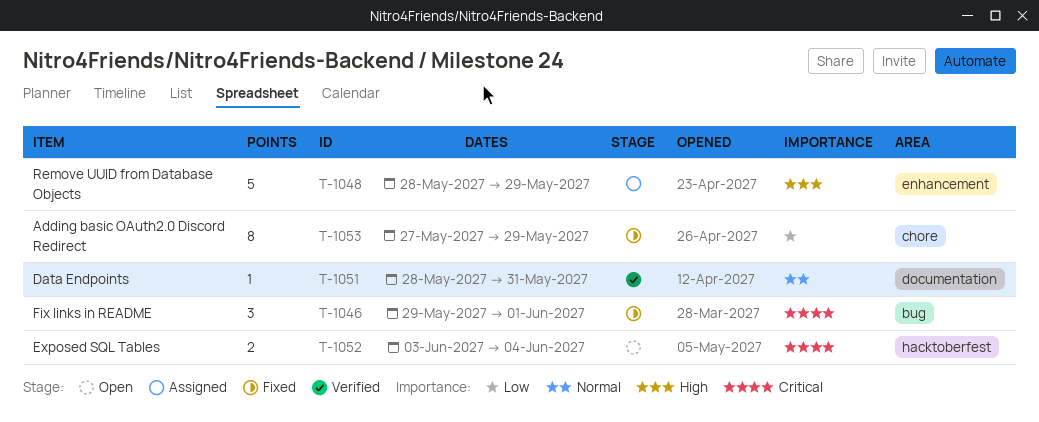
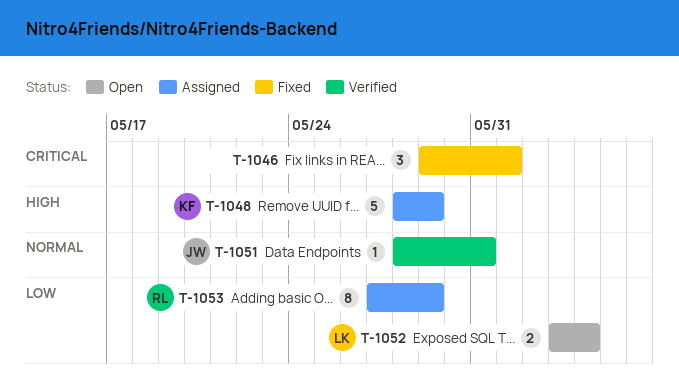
T-1052, priority: Critical -> Low
T-1053, status: Fixed -> Assigned

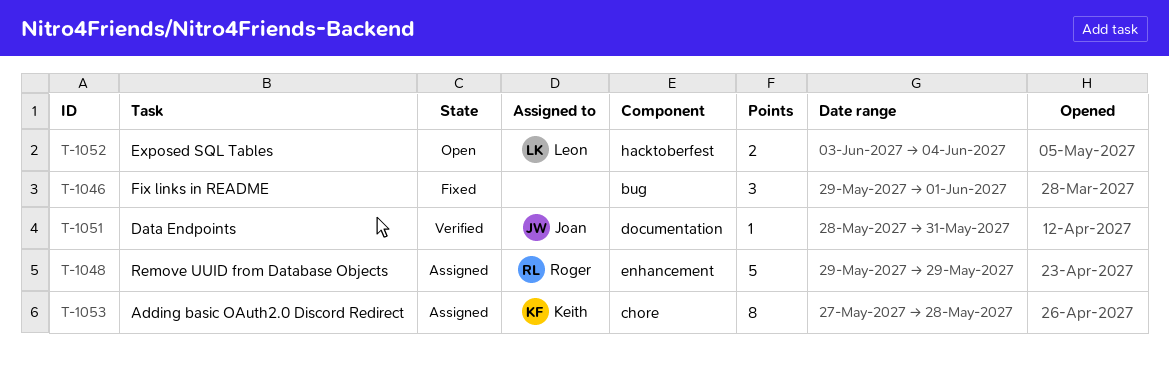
T-1048, owner: Keith -> Roger
T-1048, start: May 28 -> May 29
T-1053, owner: Roger -> Keith
T-1053, due: May 29 -> May 28

